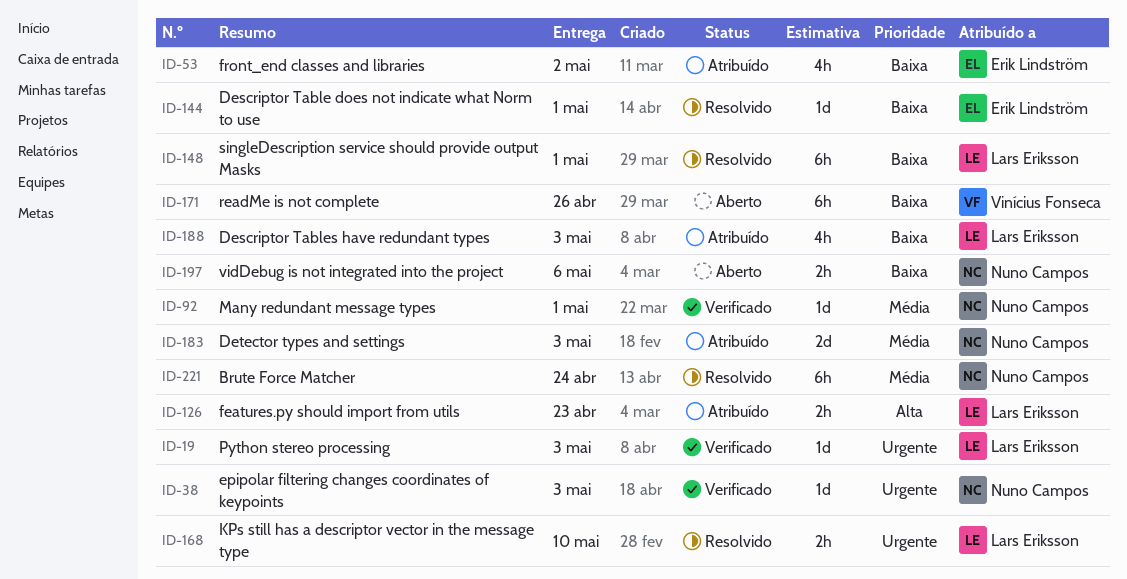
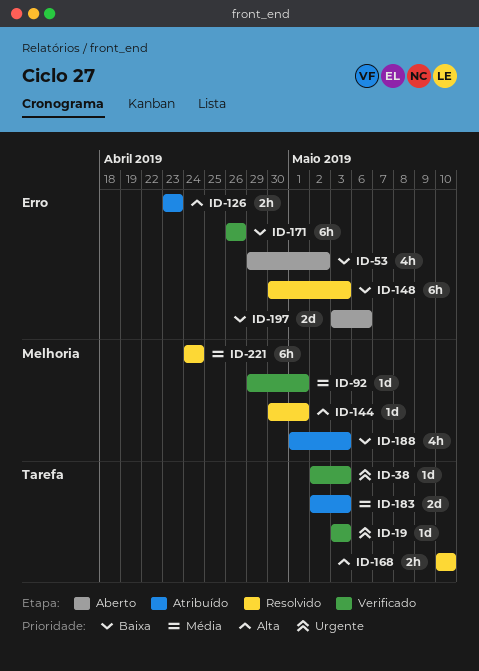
ID-53, status: Atribuído -> Aberto
ID-144, priority: Baixa -> Alta
ID-148, due: May 1 -> May 3
ID-168, priority: Urgente -> Alta
ID-171, status: Aberto -> Verificado
ID-197, estimate: 2h -> 2d

